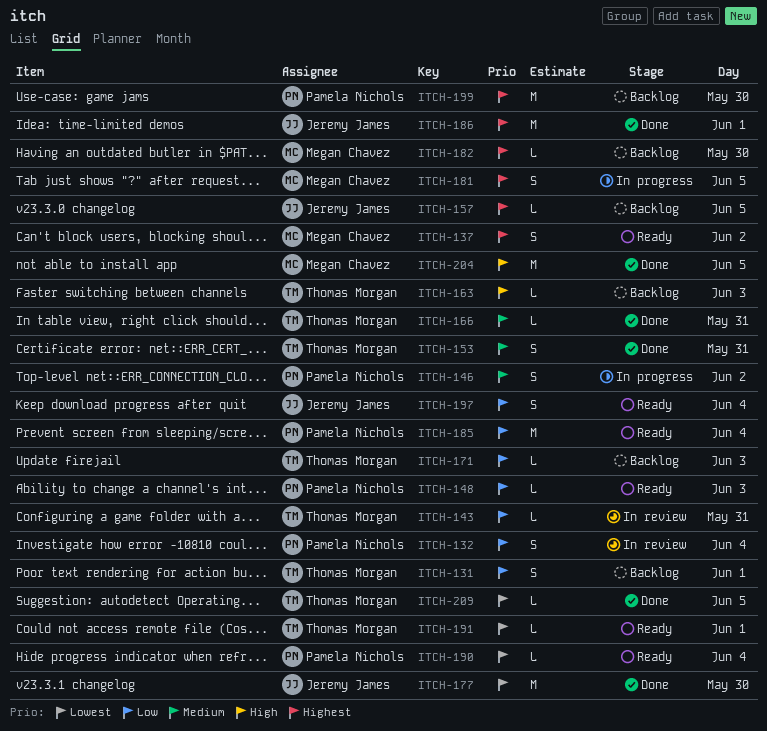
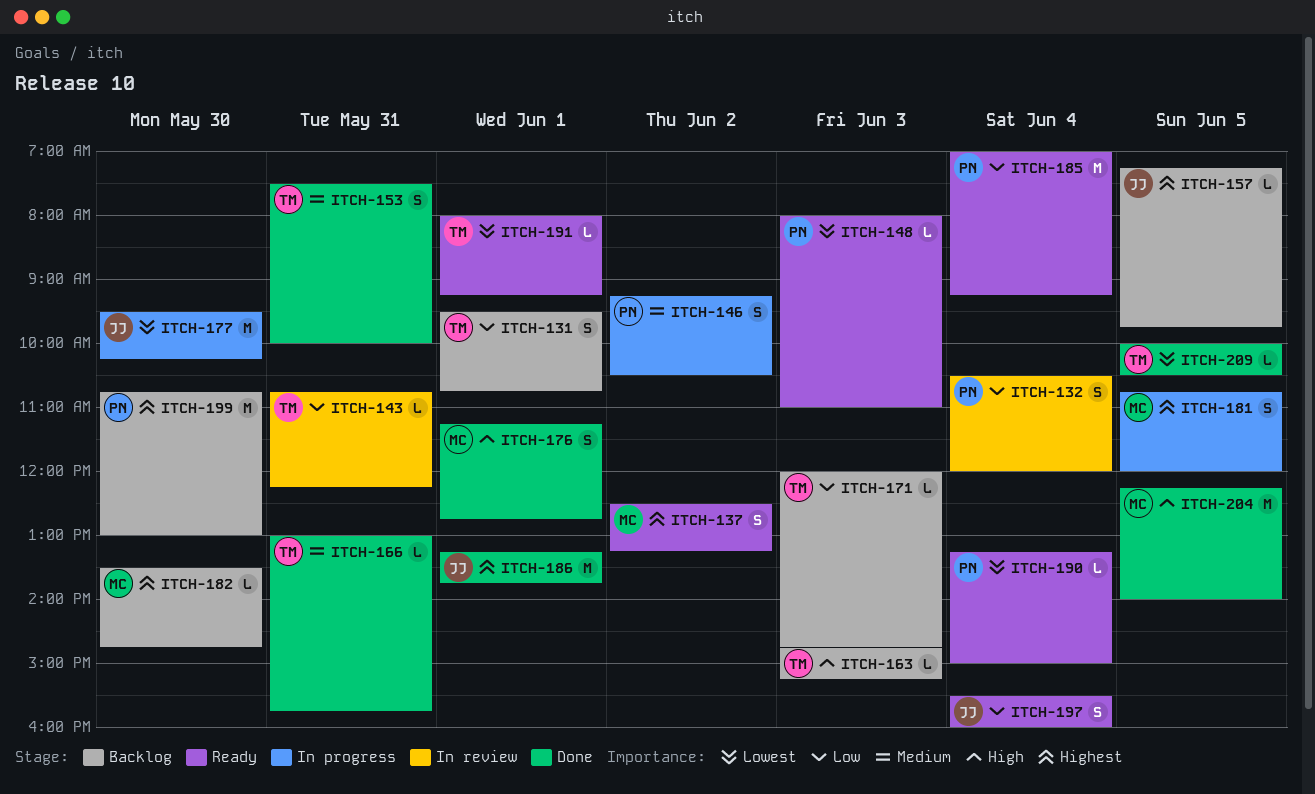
ITCH-148, priority: Low -> Lowest
ITCH-176: none -> present
ITCH-177, status: Done -> In progress

